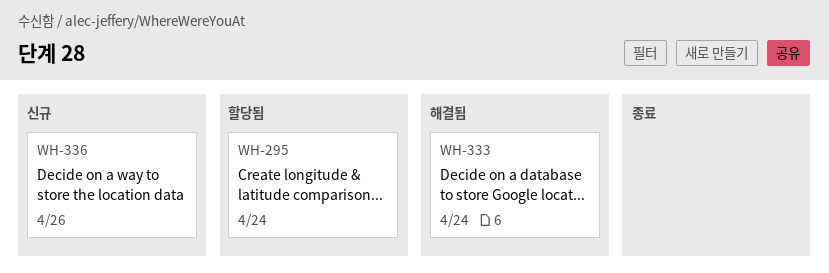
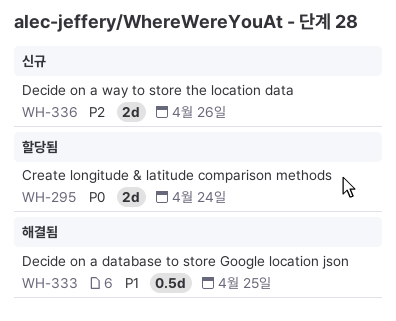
WH-333, due: Apr 24 -> Apr 25

